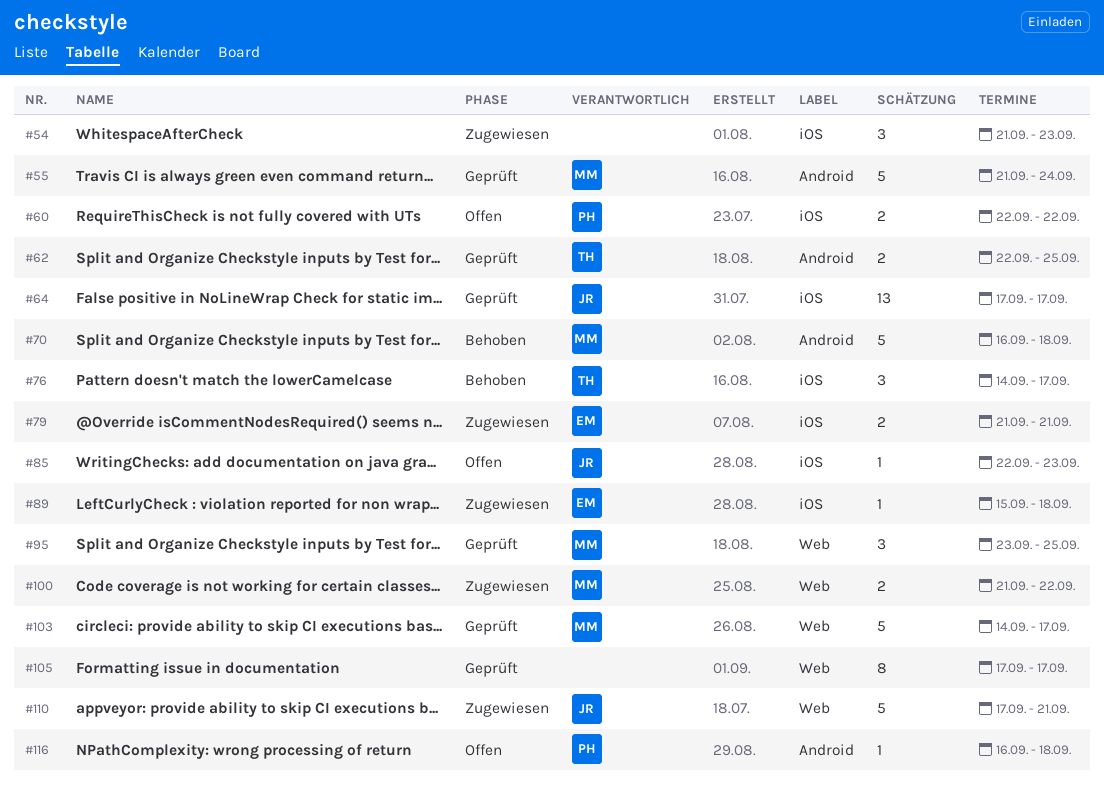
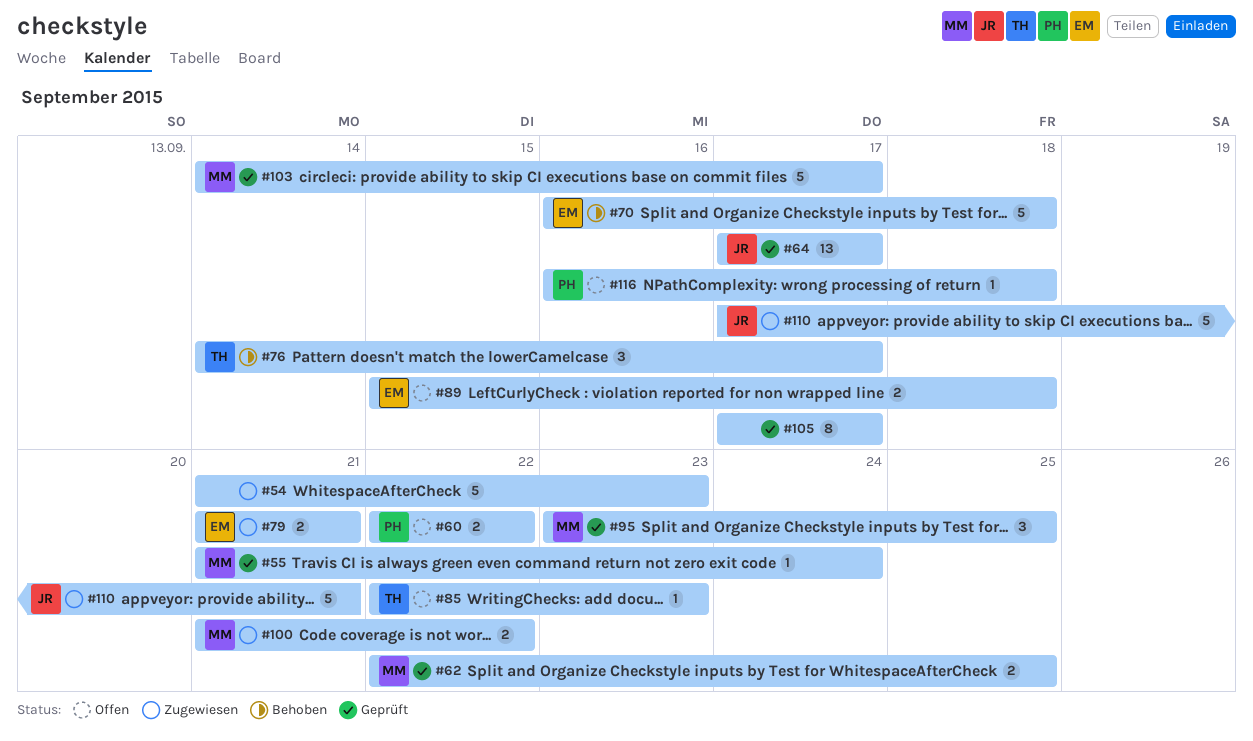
#54, estimate: 3 -> 5
#55, estimate: 5 -> 1
#62, owner: TH -> MM
#70, owner: MM -> EM
#85, owner: JR -> TH
#89, status: Zugewiesen -> Offen
#89, estimate: 1 -> 2

